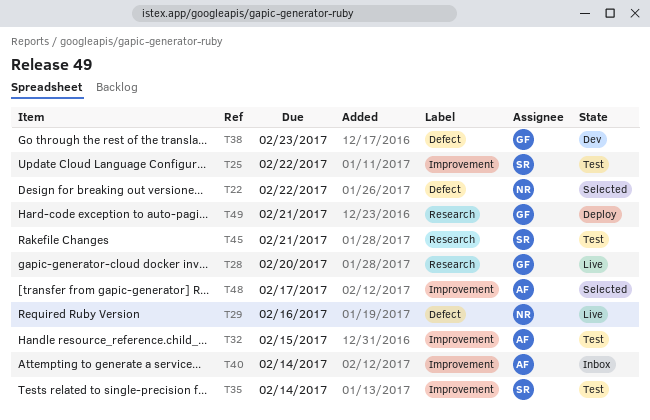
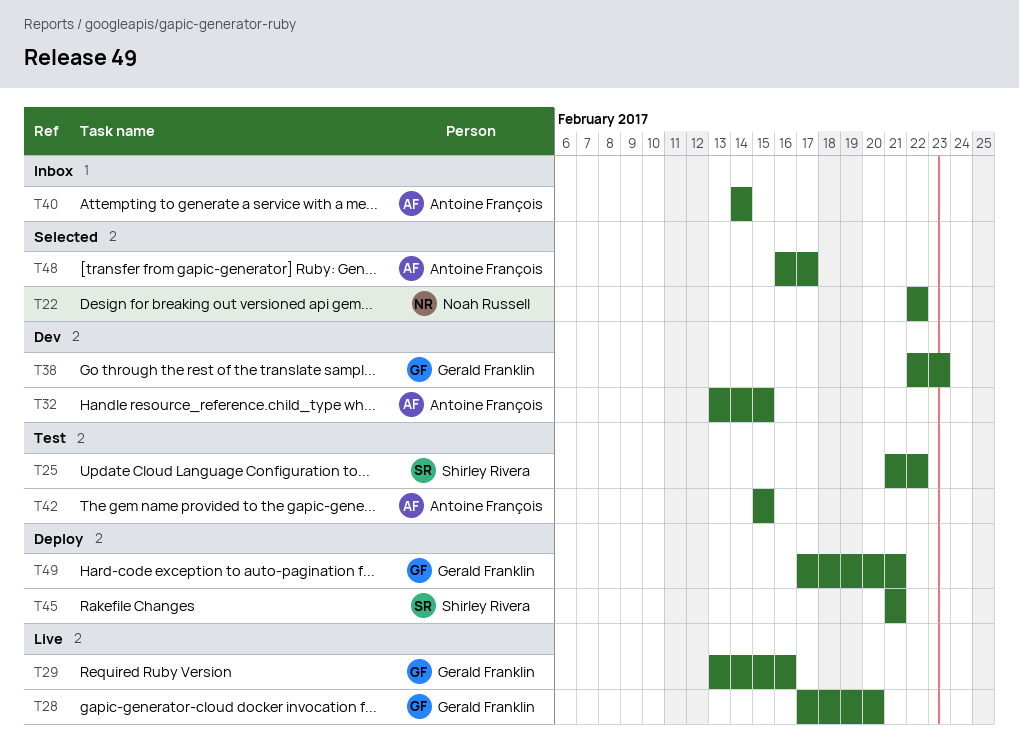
T29, owner: Noah Russell -> Gerald Franklin
T32, status: Test -> Dev
T35: present -> none
T42: none -> present
T45, status: Test -> Deploy

